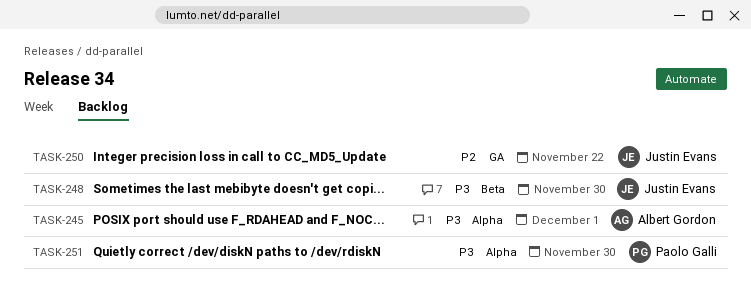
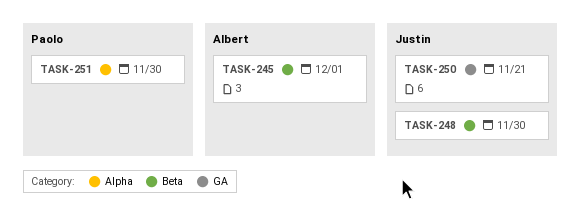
TASK-245, label: Alpha -> Beta
TASK-250, due: Nov 22 -> Nov 21

